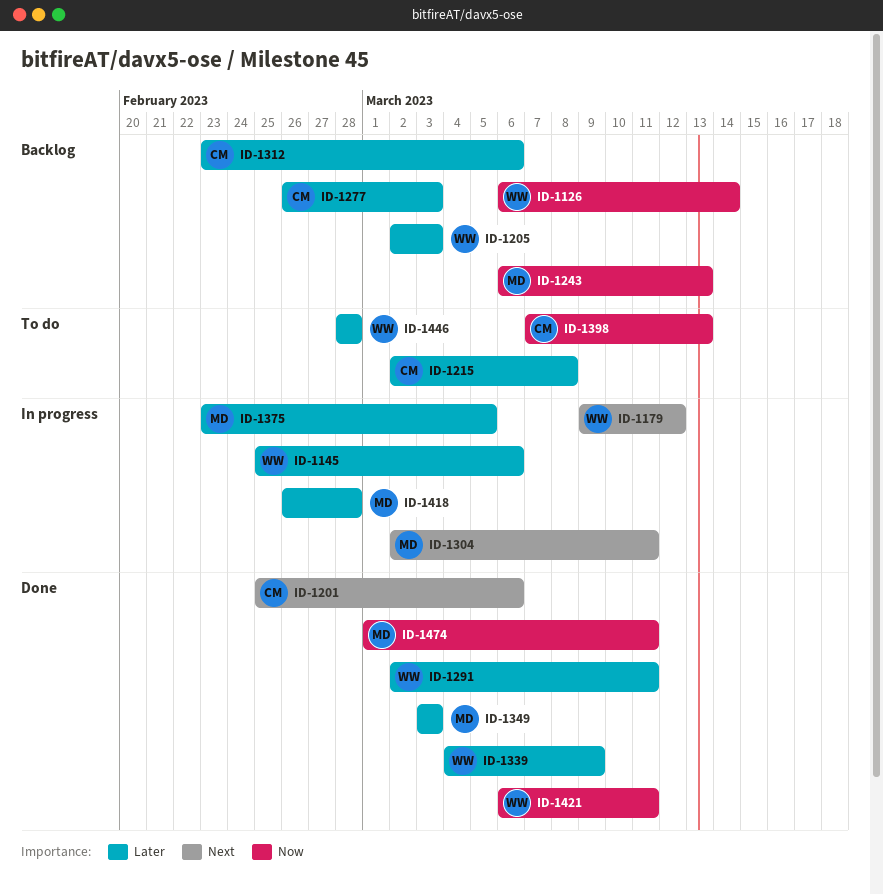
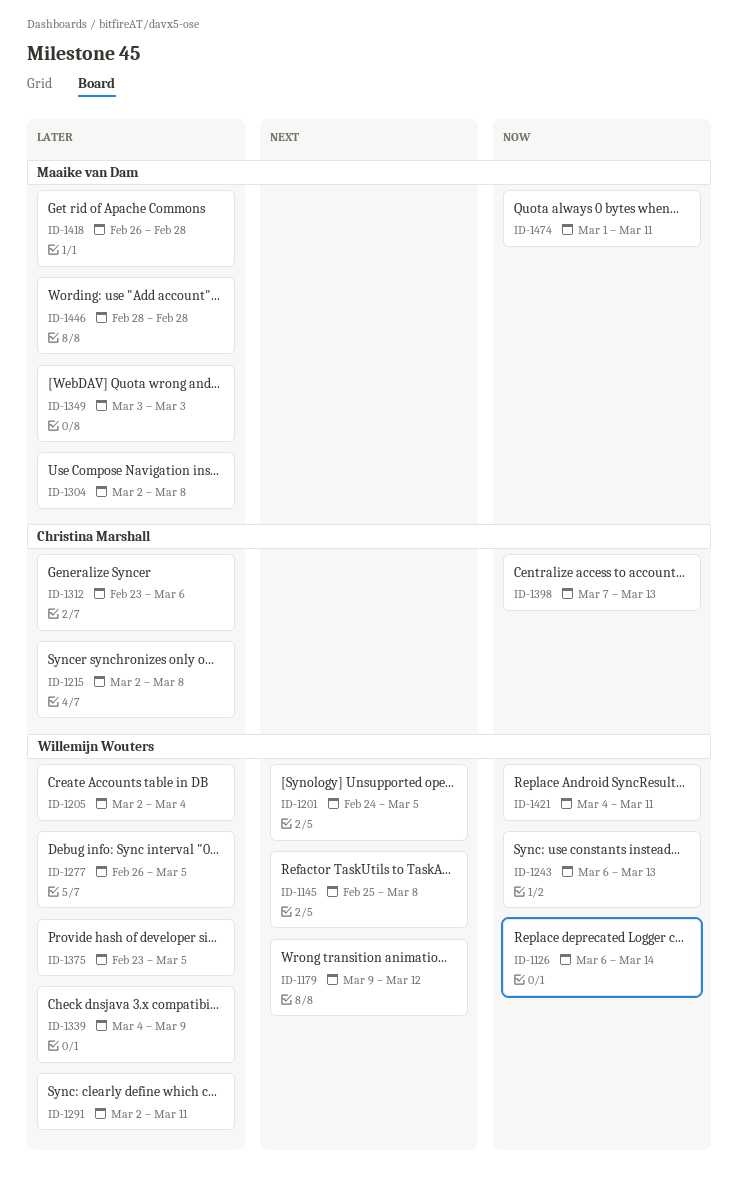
ID-1145, priority: Later -> Next
ID-1145, due: Mar 6 -> Mar 8
ID-1201, owner: Christina Marshall -> Willemijn Wouters
ID-1201, start: Feb 25 -> Feb 24
ID-1201, due: Mar 6 -> Mar 5
ID-1205, due: Mar 3 -> Mar 4
ID-1243, owner: Maaike van Dam -> Willemijn Wouters
ID-1277, owner: Christina Marshall -> Willemijn Wouters
ID-1277, due: Mar 3 -> Mar 5
ID-1304, priority: Next -> Later
ID-1304, due: Mar 11 -> Mar 8
ID-1375, owner: Maaike van Dam -> Willemijn Wouters
ID-1421, start: Mar 6 -> Mar 4
ID-1446, owner: Willemijn Wouters -> Maaike van Dam

